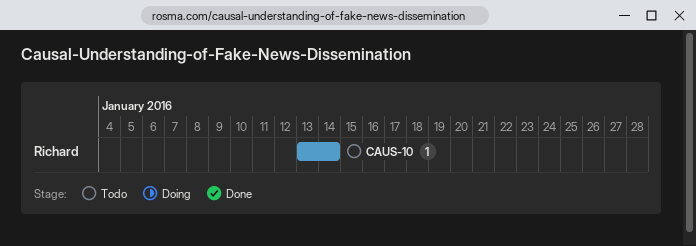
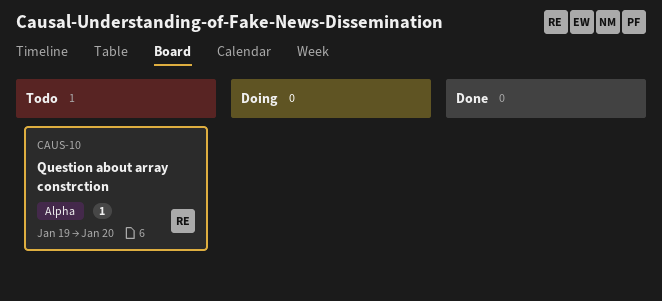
CAUS-10, start: Jan 13 -> Jan 19
CAUS-10, due: Jan 14 -> Jan 20

